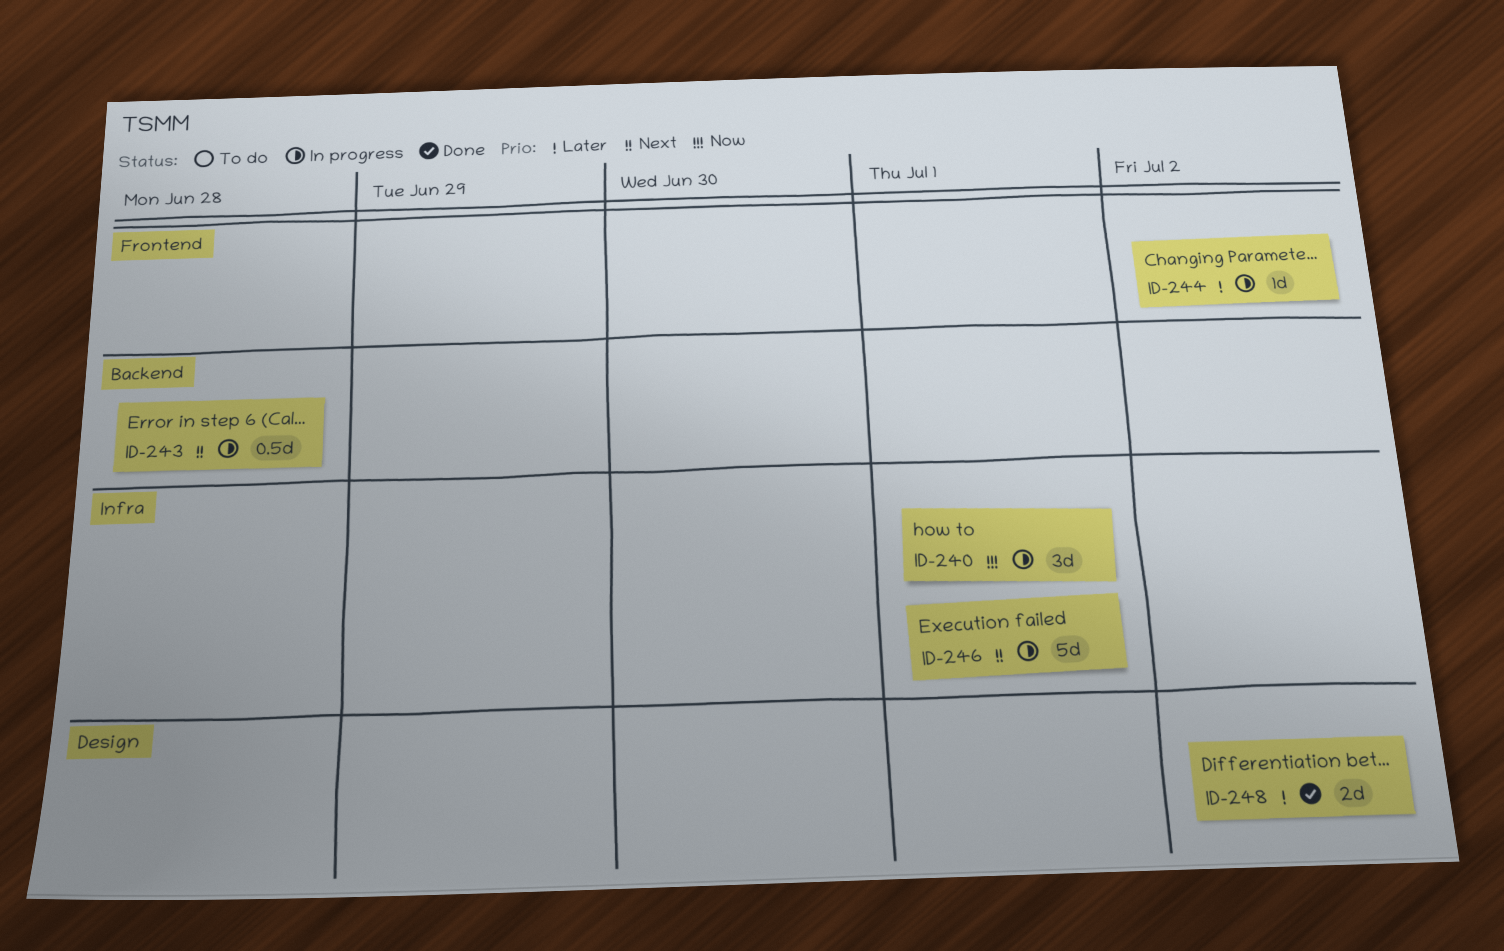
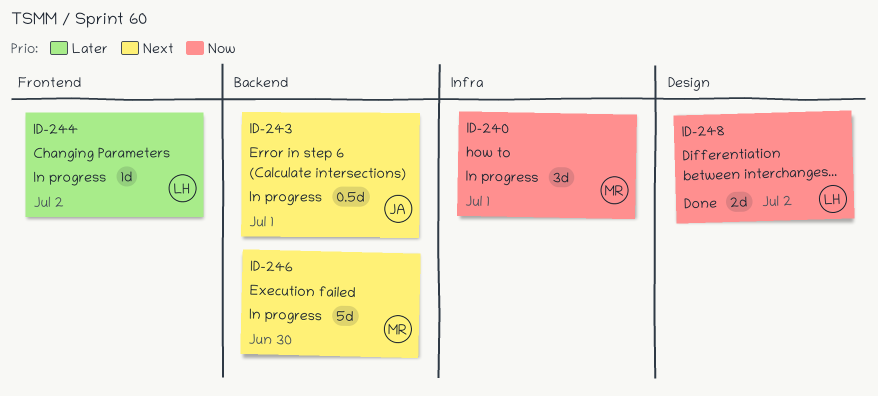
ID-243, due: Jun 28 -> Jul 1
ID-246, label: Infra -> Backend
ID-246, due: Jul 1 -> Jun 30
ID-248, priority: Later -> Now

